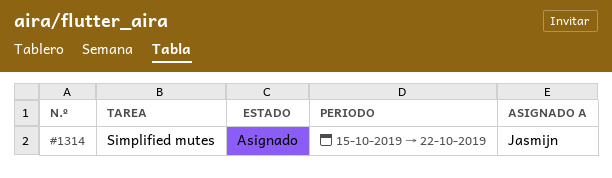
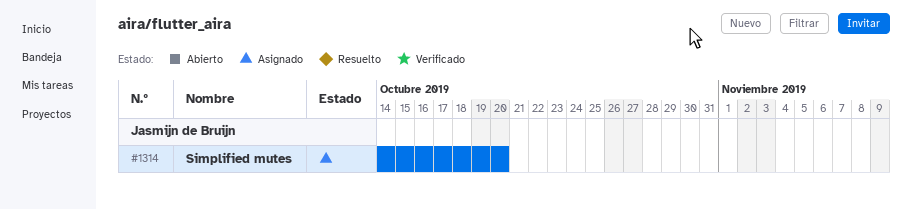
#1314, start: Oct 15 -> Oct 14
#1314, due: Oct 22 -> Oct 20

